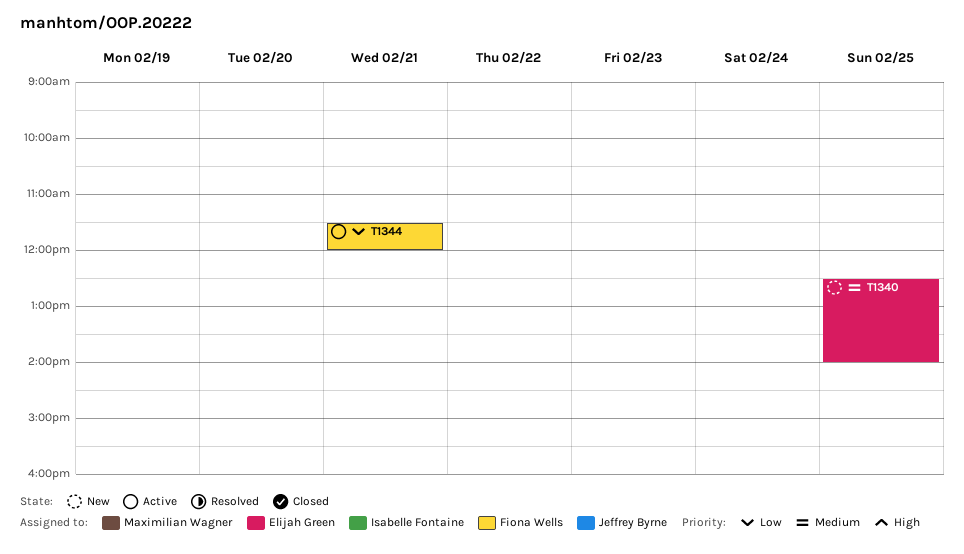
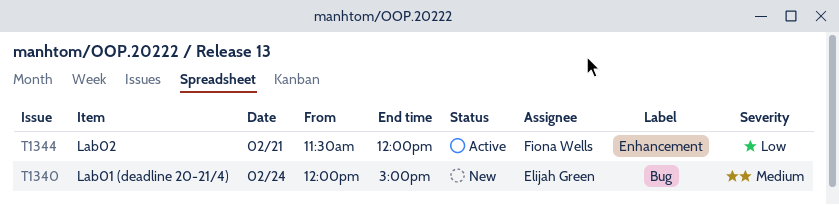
T1340, day: Feb 25 -> Feb 24
T1340, begins: 12:30 -> 12:00
T1340, ends: 14:00 -> 15:00

